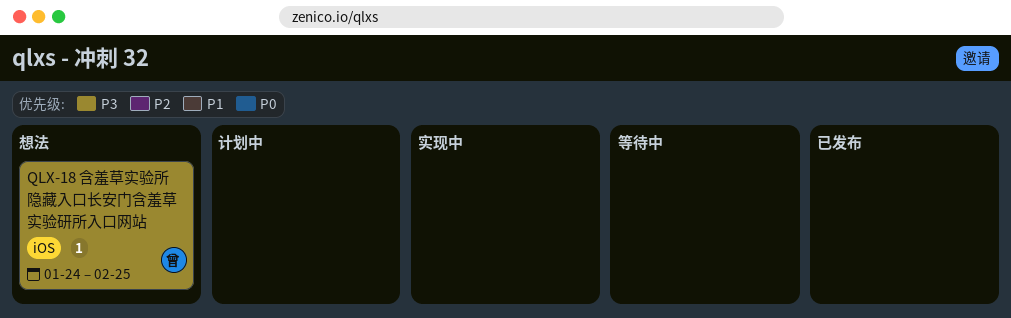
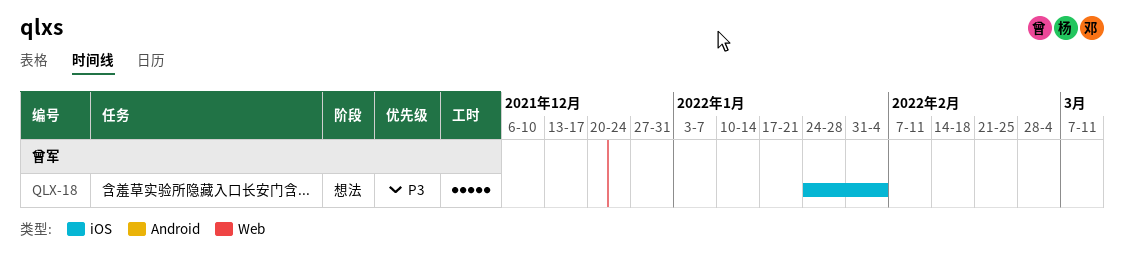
QLX-18, estimate: 1 -> 5
QLX-18, due: Feb 25 -> Feb 4

